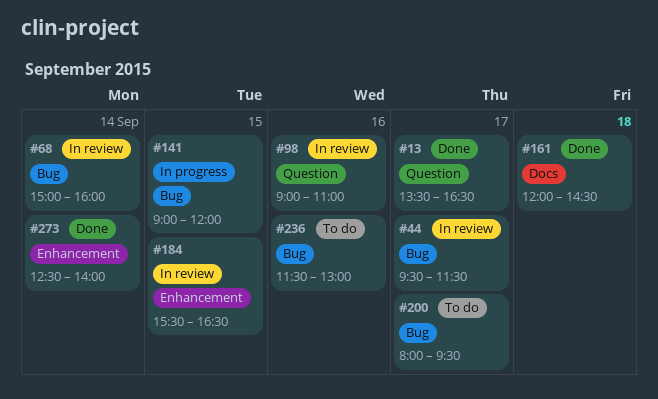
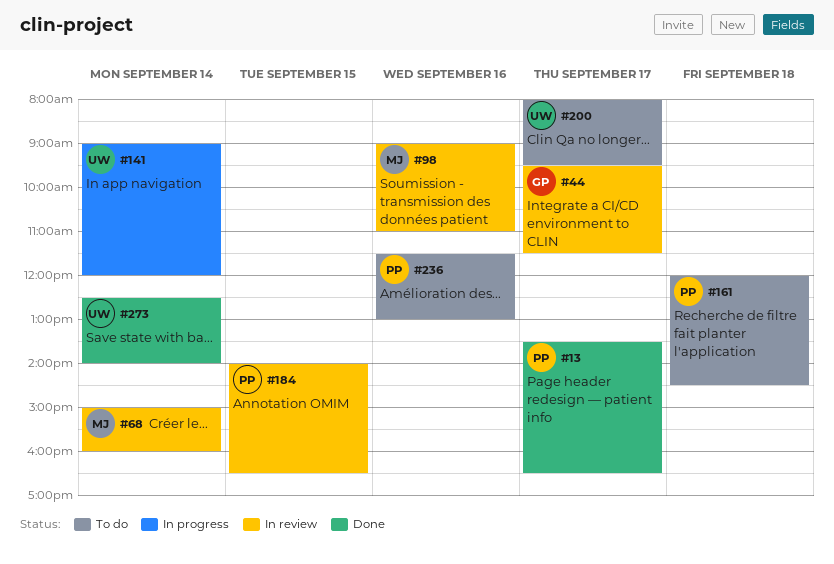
#141, day: Sep 15 -> Sep 14
#161, status: Done -> To do
#184, begins: 15:30 -> 14:00

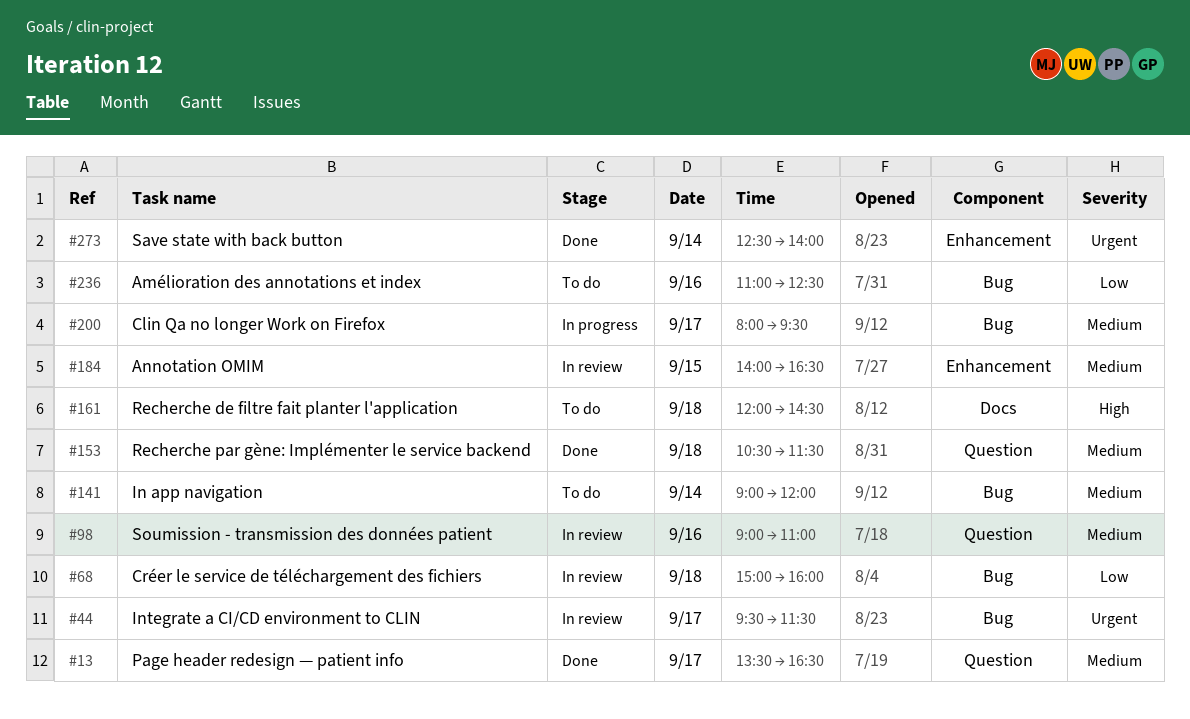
#68, day: Sep 14 -> Sep 18
#141, status: In progress -> To do
#153: none -> present
#200, status: To do -> In progress
#236, begins: 11:30 -> 11:00
#236, ends: 13:00 -> 12:30

